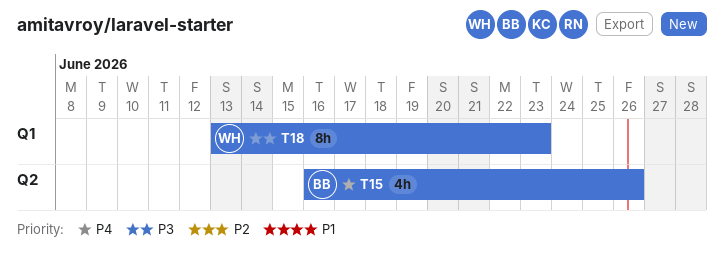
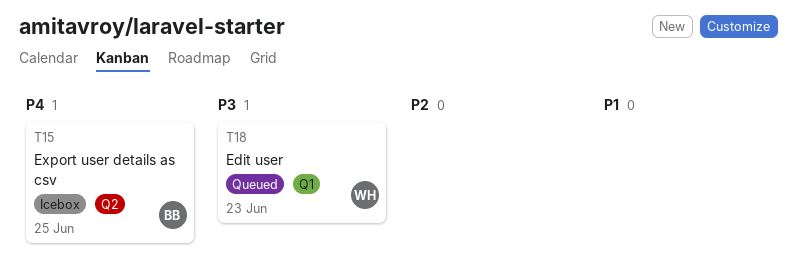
T15, due: Jun 26 -> Jun 25

